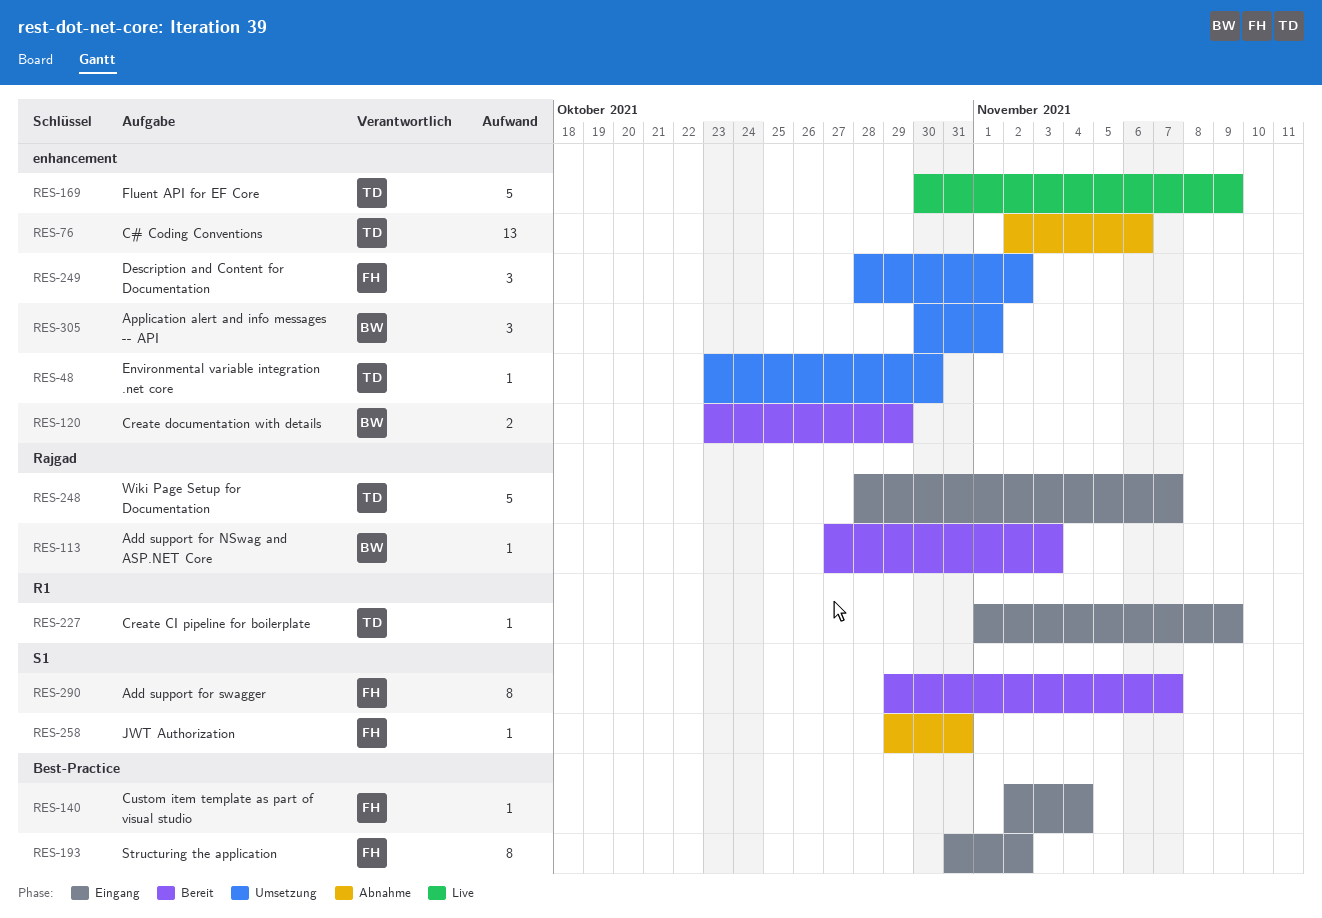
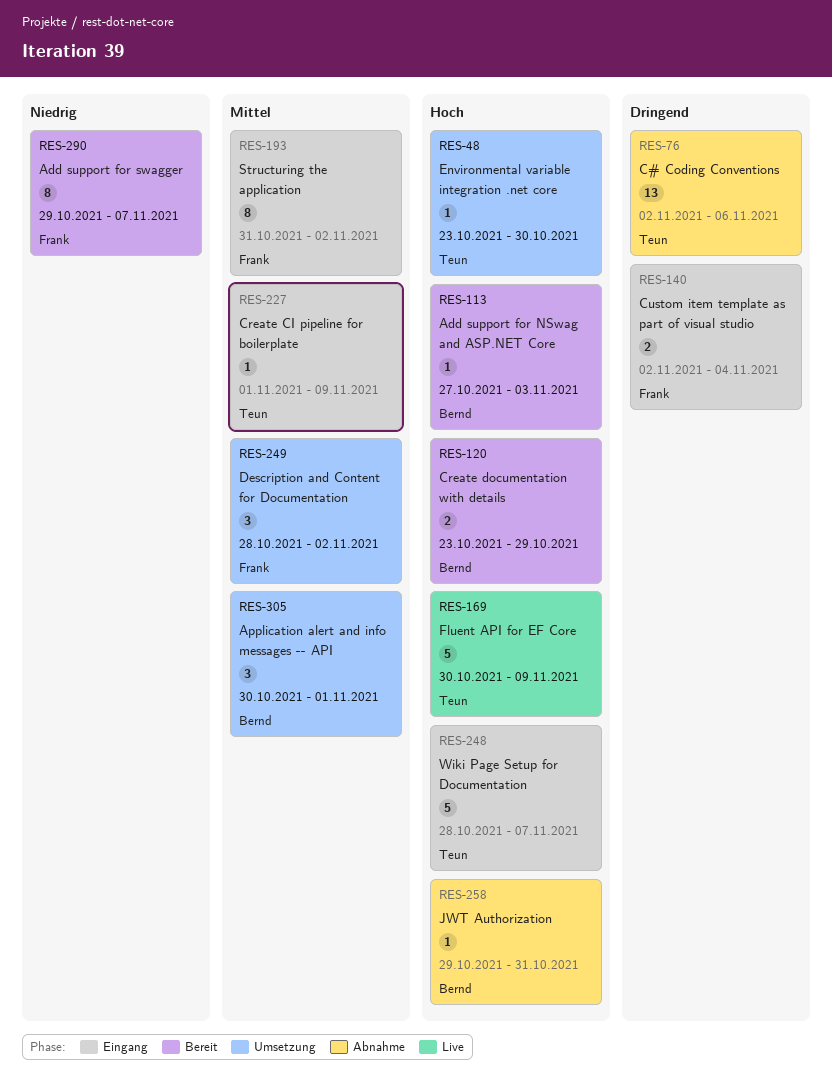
RES-140, estimate: 1 -> 2
RES-258, owner: Frank -> Bernd

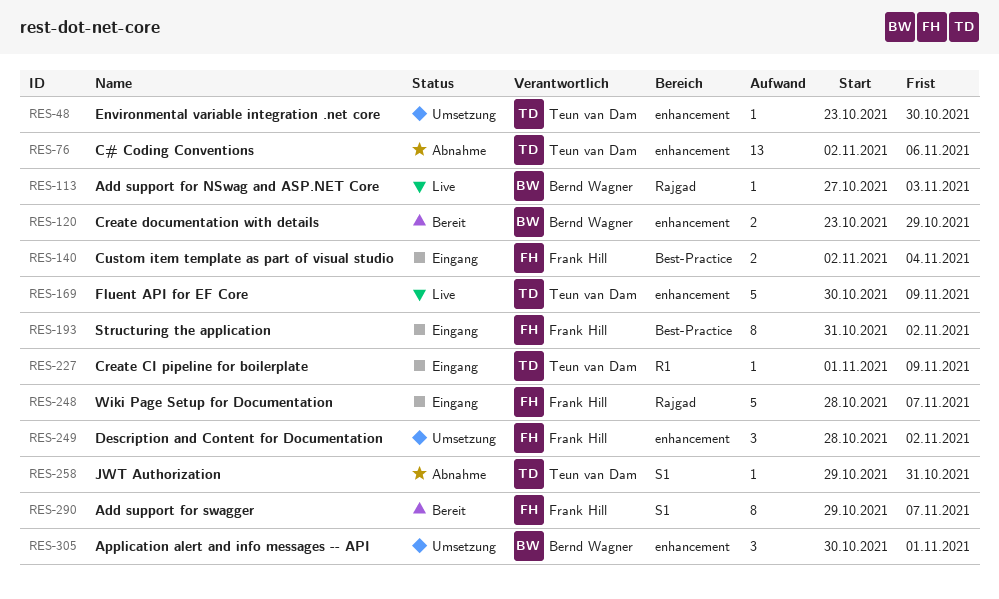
RES-113, status: Bereit -> Live
RES-248, owner: Teun van Dam -> Frank Hill
RES-258, owner: Bernd Wagner -> Teun van Dam

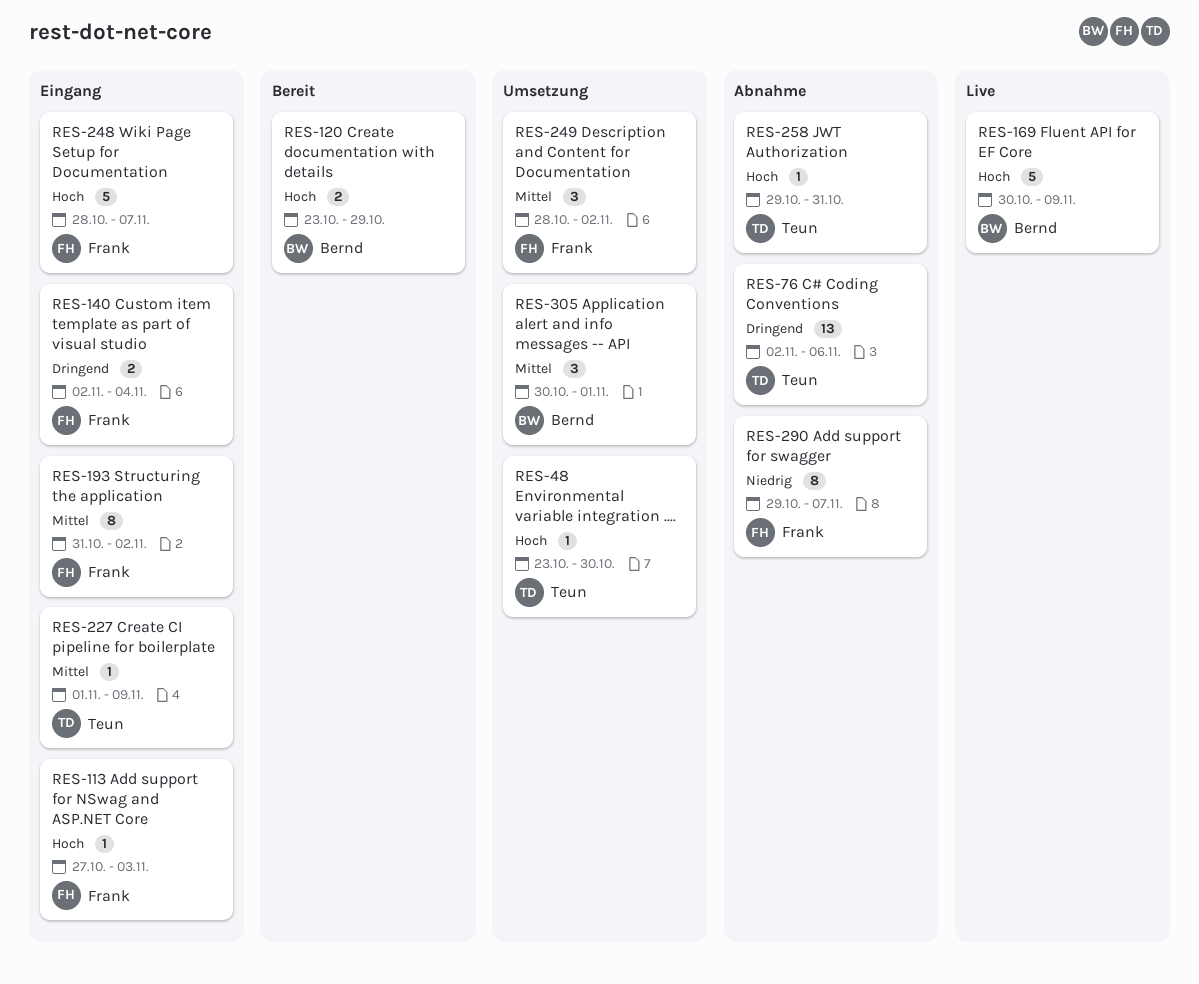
RES-113, status: Live -> Eingang
RES-113, owner: Bernd Wagner -> Frank Hill
RES-169, owner: Teun van Dam -> Bernd Wagner
RES-290, status: Bereit -> Abnahme

